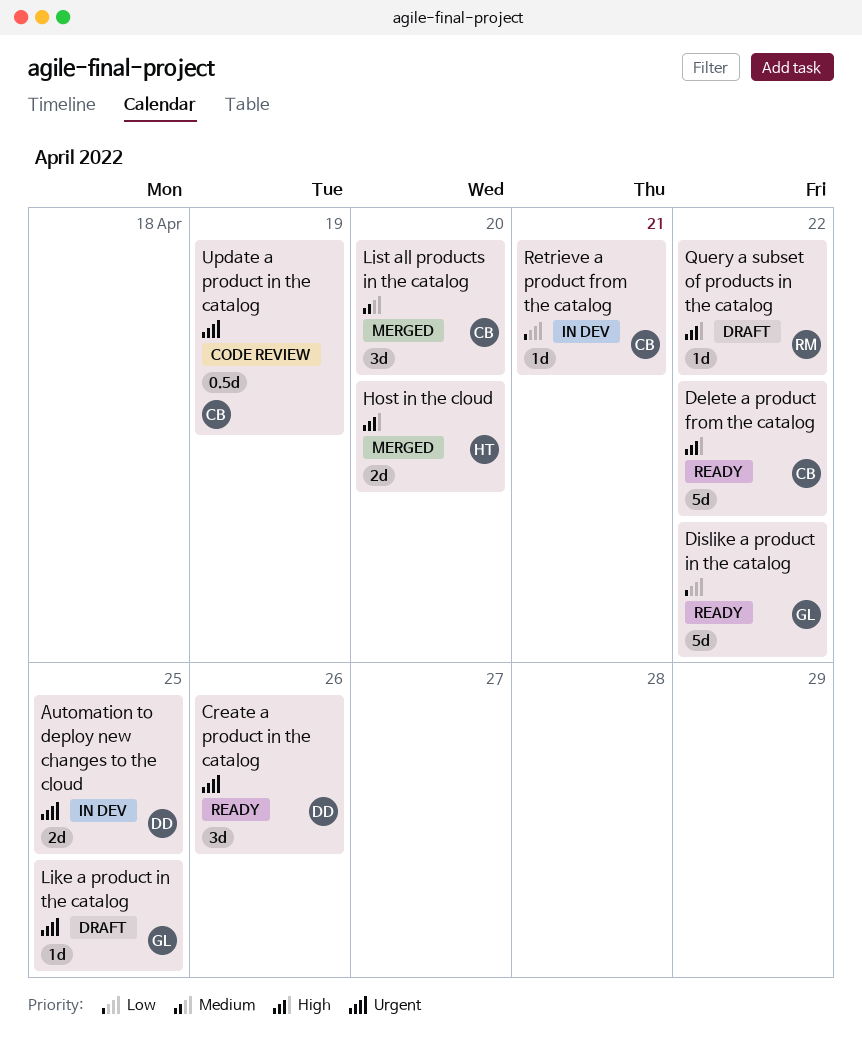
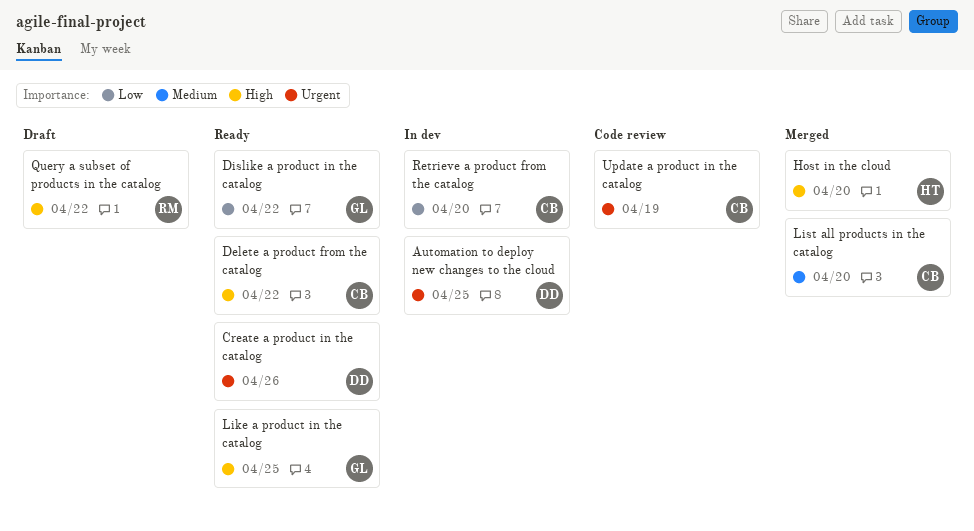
Like a product in the catalog, status: Draft -> Ready
Like a product in the catalog, priority: Urgent -> High
Retrieve a product from the catalog, due: Apr 21 -> Apr 20

